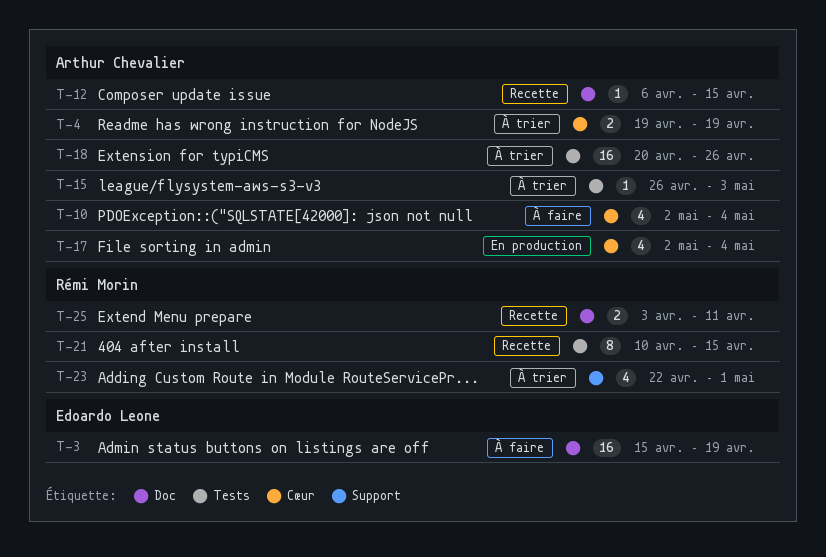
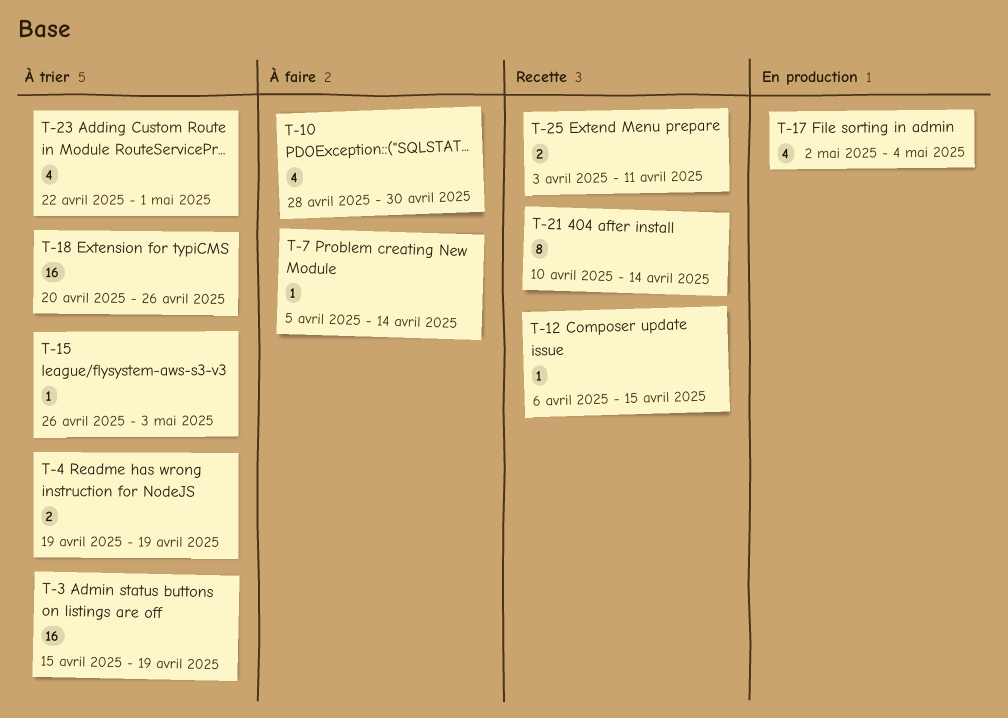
T-3, status: À faire -> À trier
T-7: none -> present
T-10, start: May 2 -> Apr 28
T-10, due: May 4 -> Apr 30
T-21, due: Apr 15 -> Apr 14

